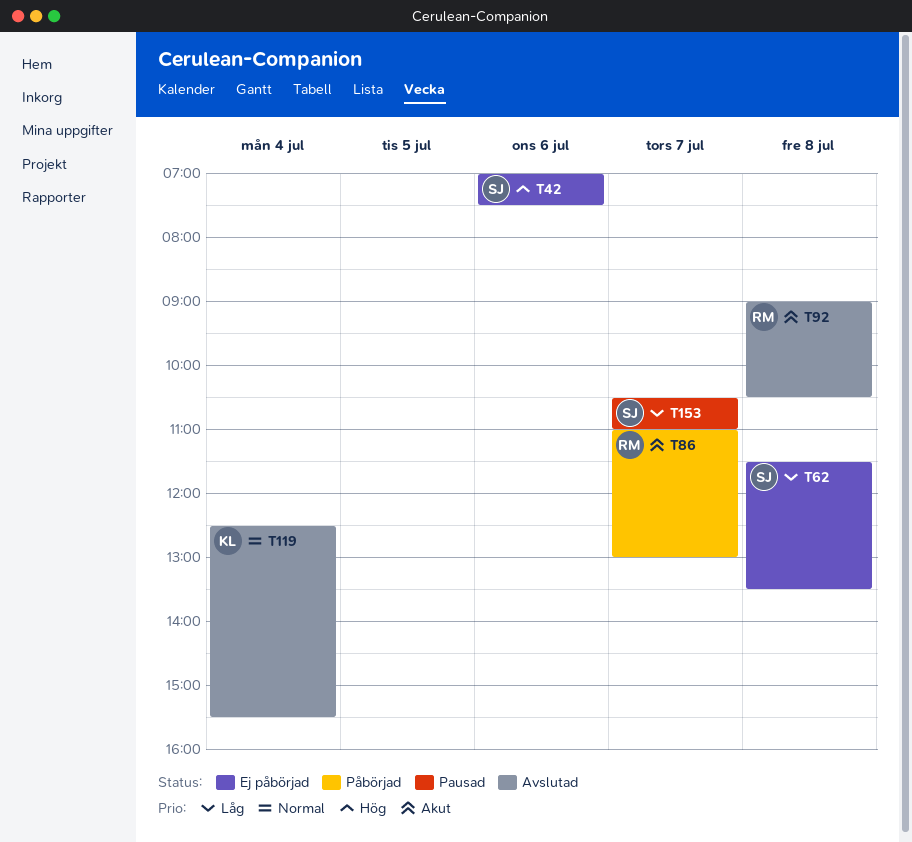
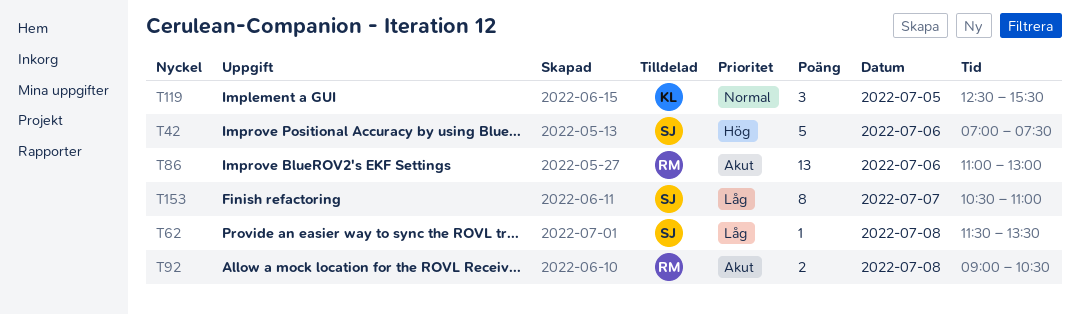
T86, day: Jul 7 -> Jul 6
T119, day: Jul 4 -> Jul 5

